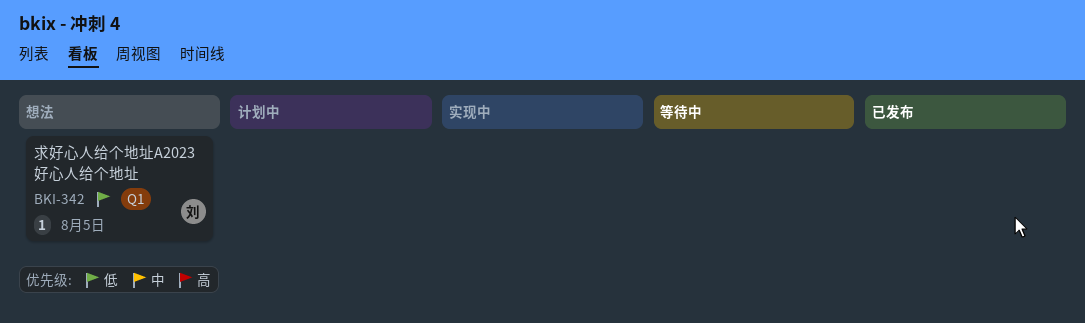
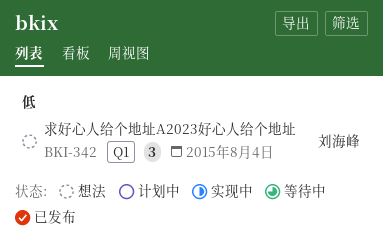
BKI-342, estimate: 1 -> 3
BKI-342, due: Aug 5 -> Aug 4

